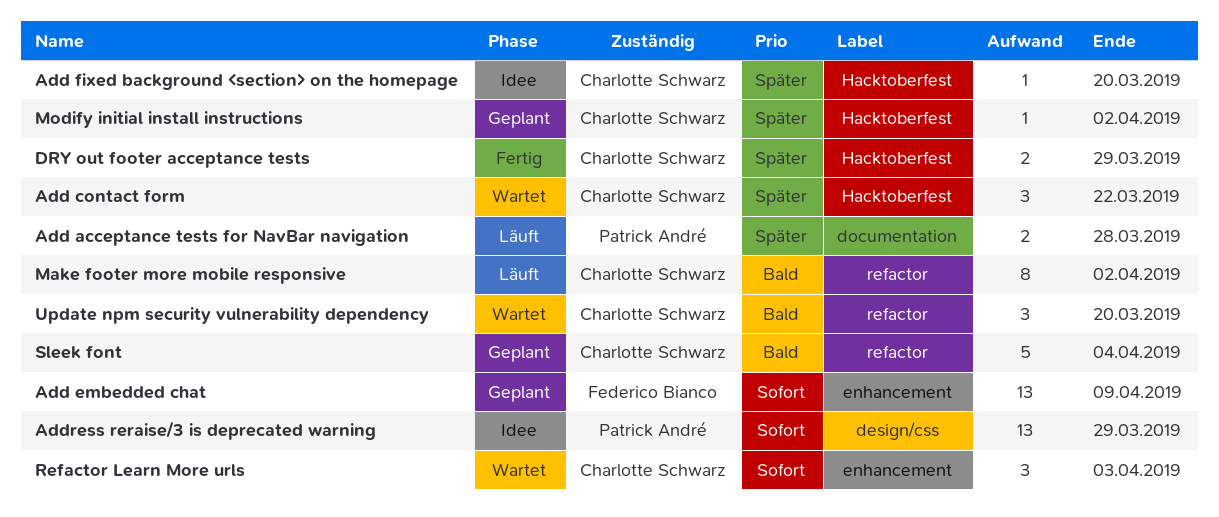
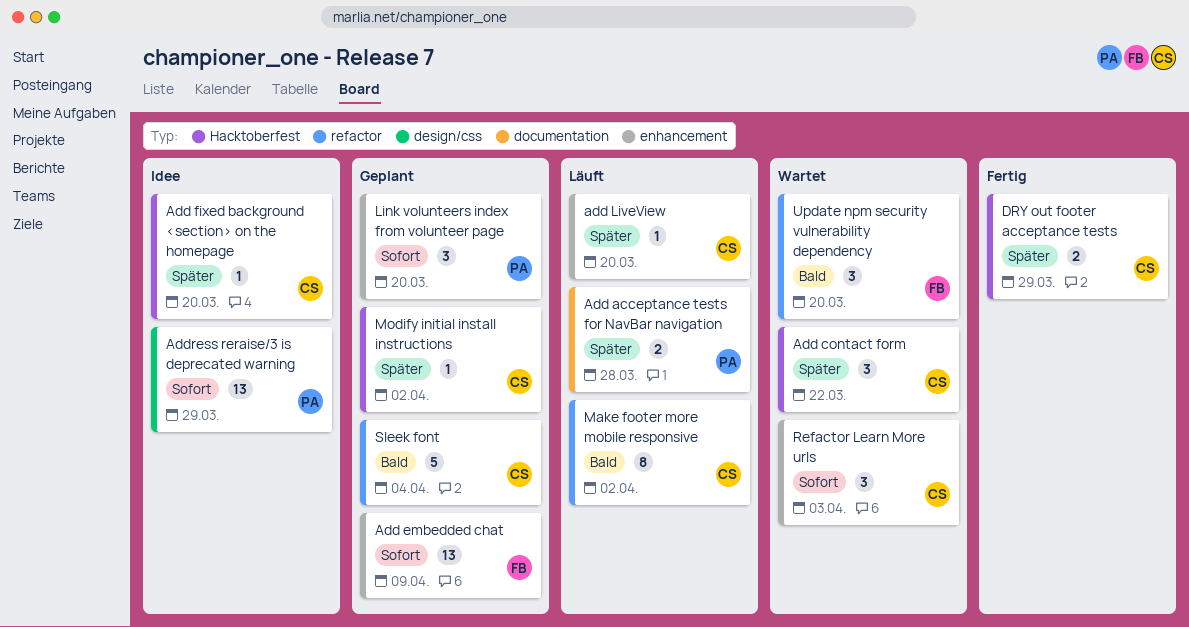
add LiveView: none -> present
Link volunteers index from volunteer page: none -> present
Update npm security vulnerability dependency, owner: Charlotte Schwarz -> Federico Bianco

